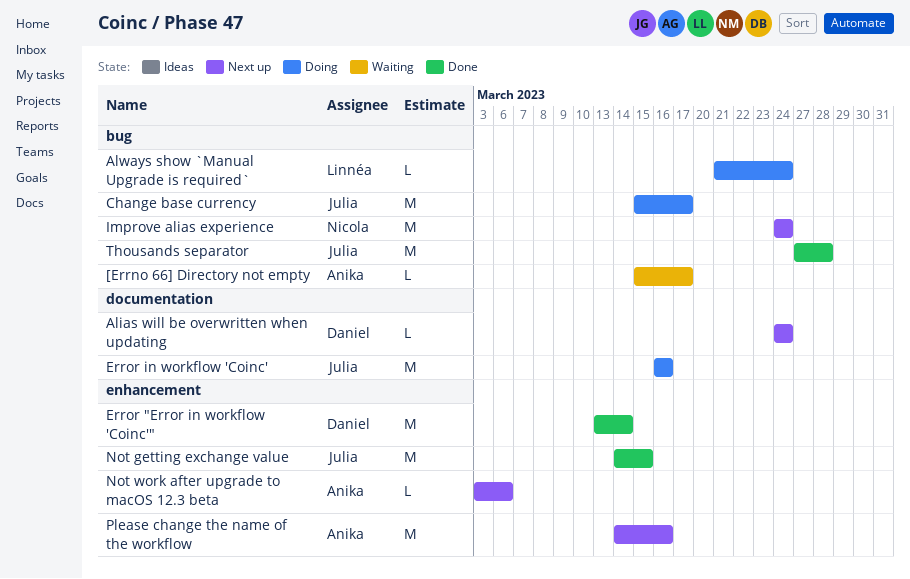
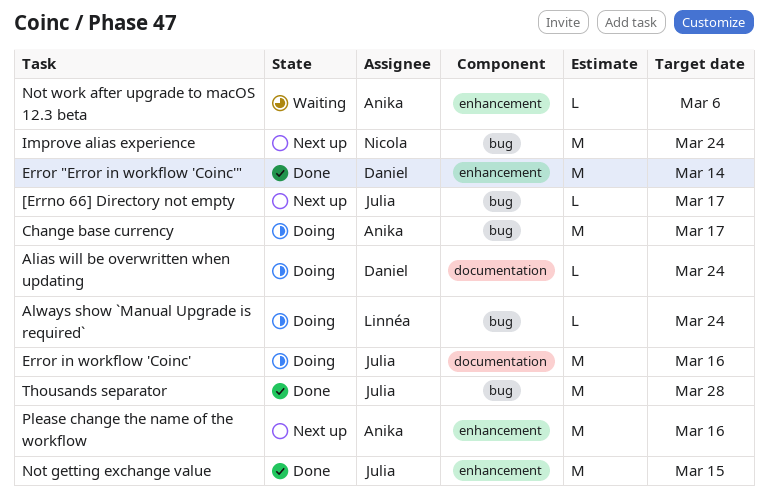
[Errno 66] Directory not empty, status: Waiting -> Next up
[Errno 66] Directory not empty, owner: Anika -> Julia
Alias will be overwritten when updating, status: Next up -> Doing
Change base currency, owner: Julia -> Anika
Not work after upgrade to macOS 12.3 beta, status: Next up -> Waiting

